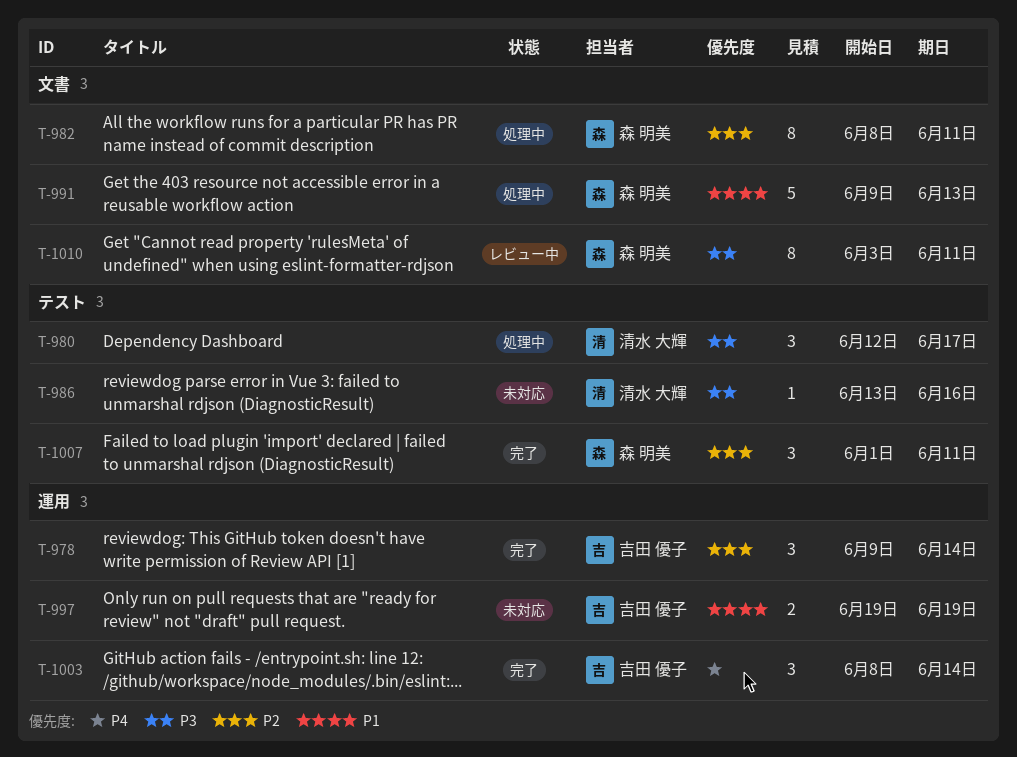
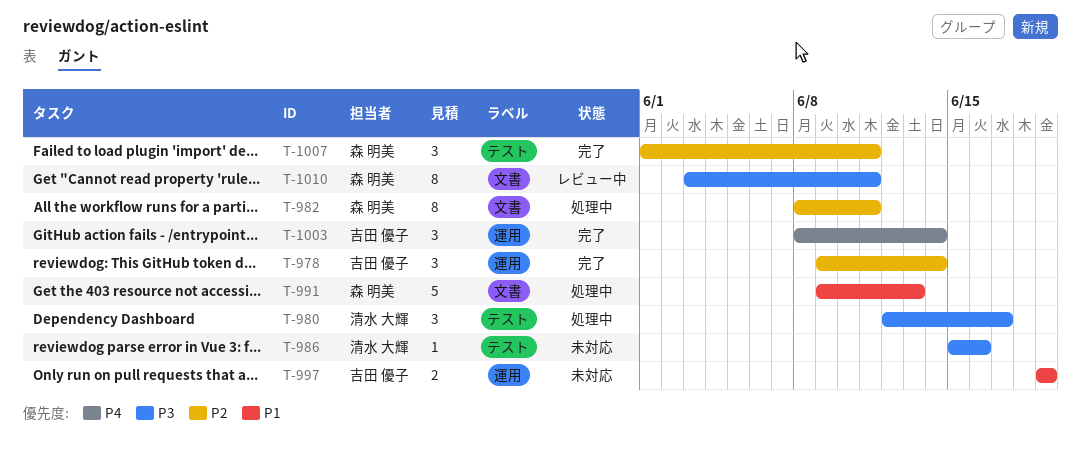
T-986, start: Jun 13 -> Jun 15

